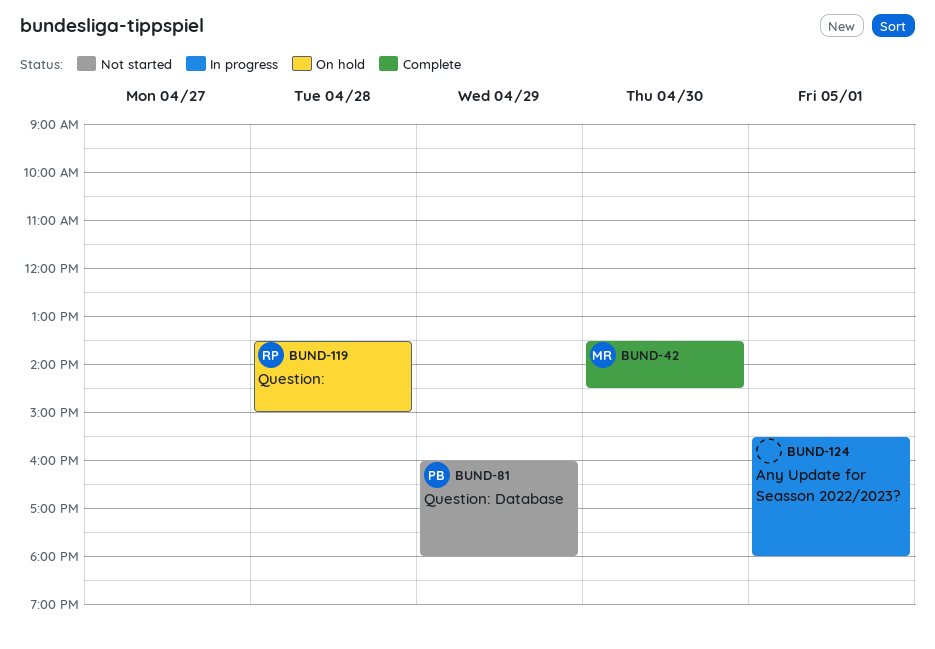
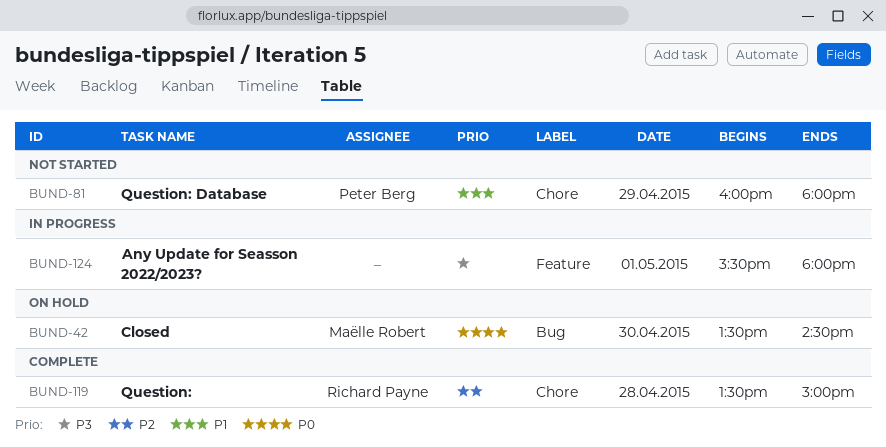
BUND-42, status: Complete -> On hold
BUND-119, status: On hold -> Complete

